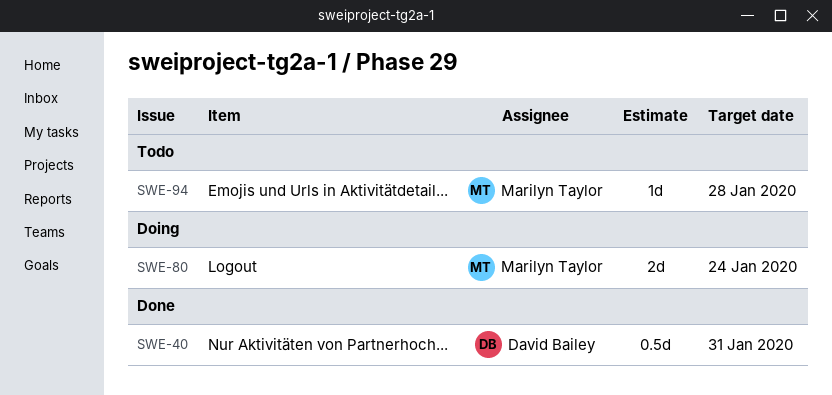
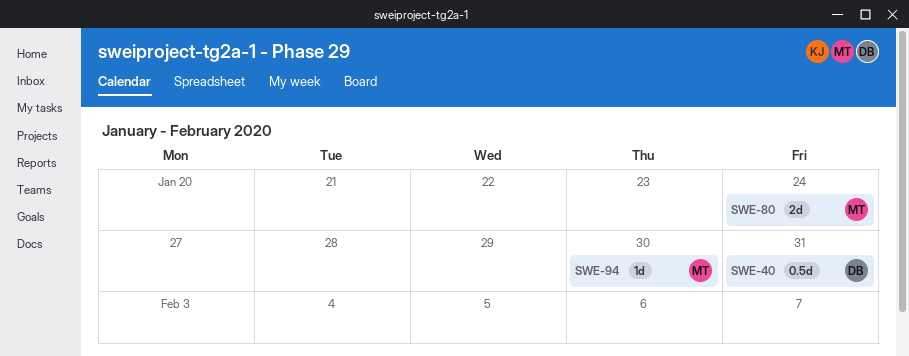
SWE-94, due: Jan 28 -> Jan 30

